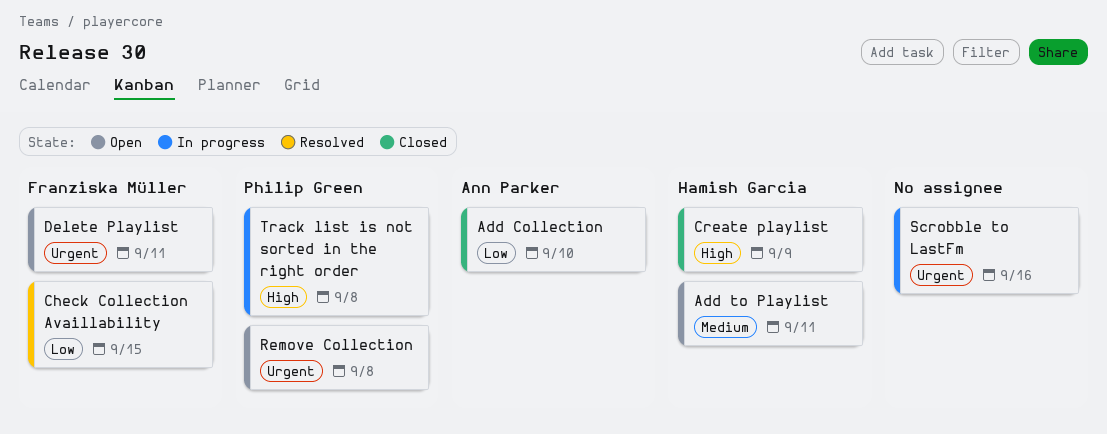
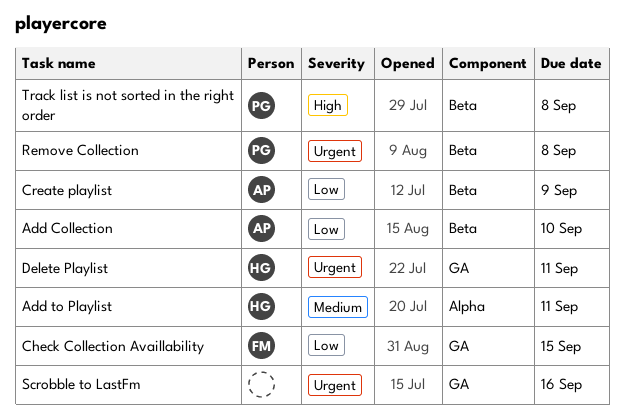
Create playlist, owner: Hamish Garcia -> Ann Parker
Create playlist, priority: High -> Low
Delete Playlist, owner: Franziska Müller -> Hamish Garcia

